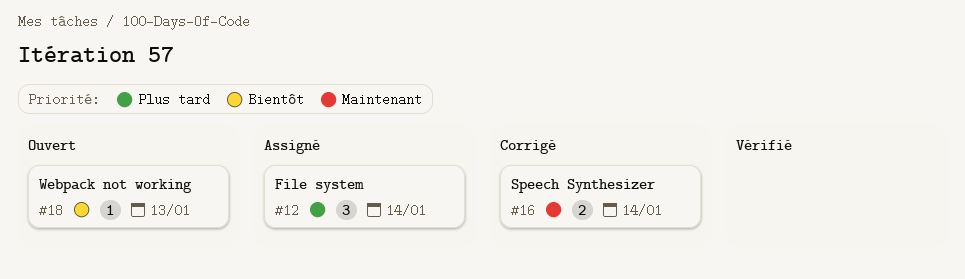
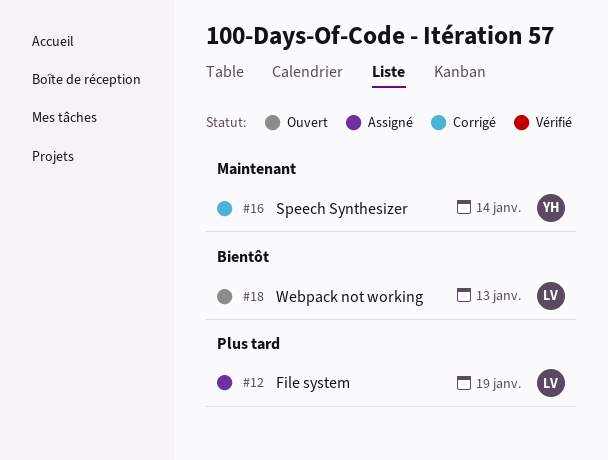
#12, due: Jan 14 -> Jan 19

